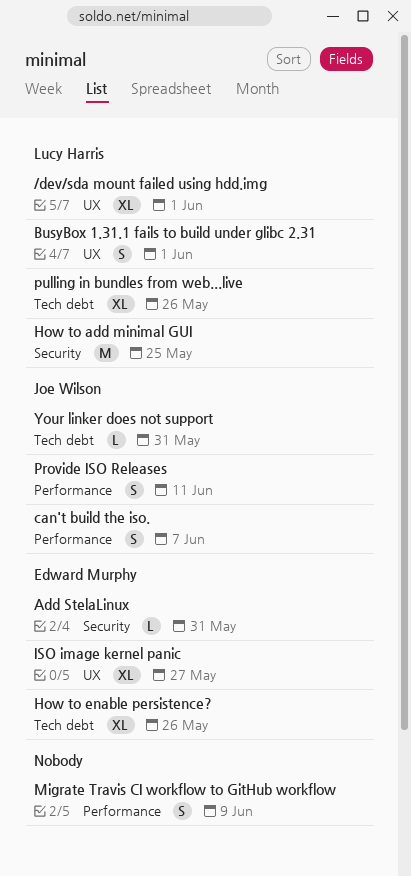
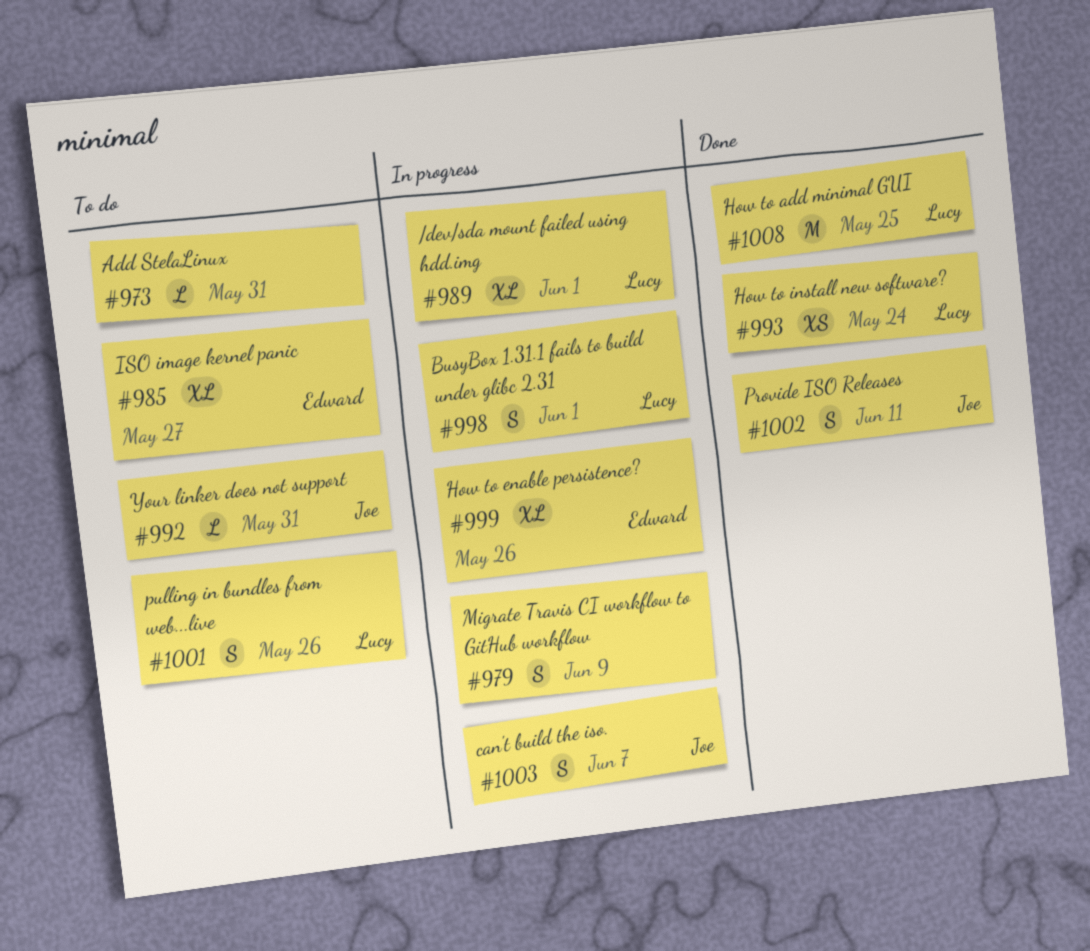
Add StelaLinux, owner: Edward Murphy -> none
How to install new software?: none -> present
pulling in bundles from web...live, estimate: XL -> S

